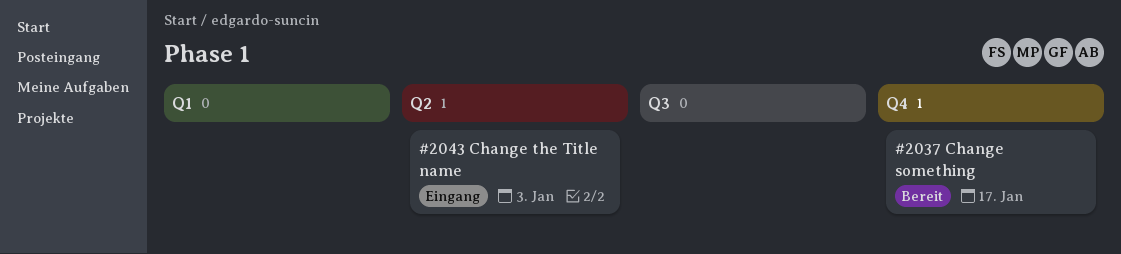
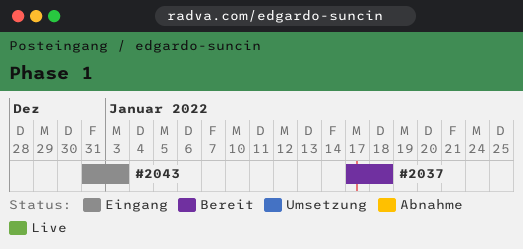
#2037, due: Jan 17 -> Jan 18

